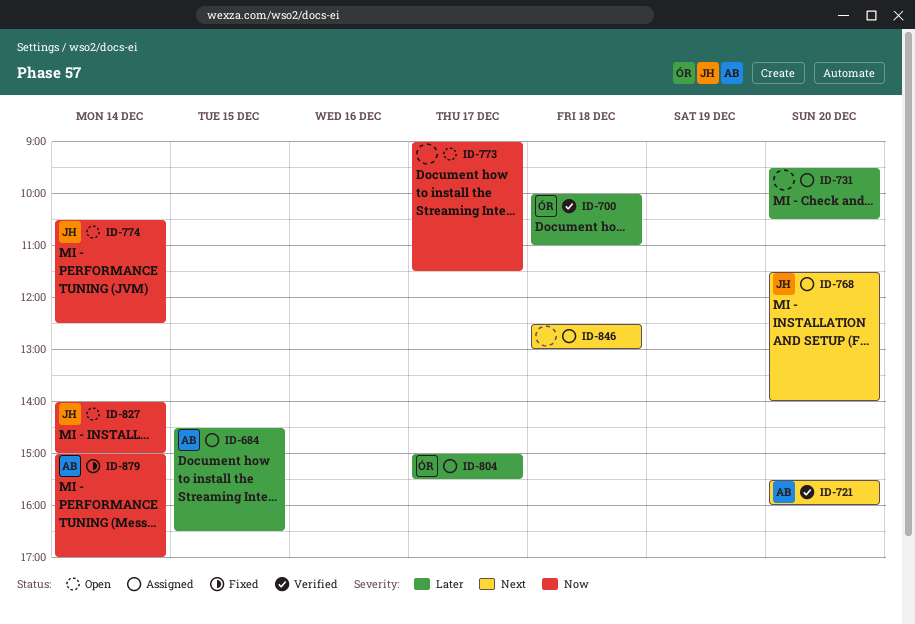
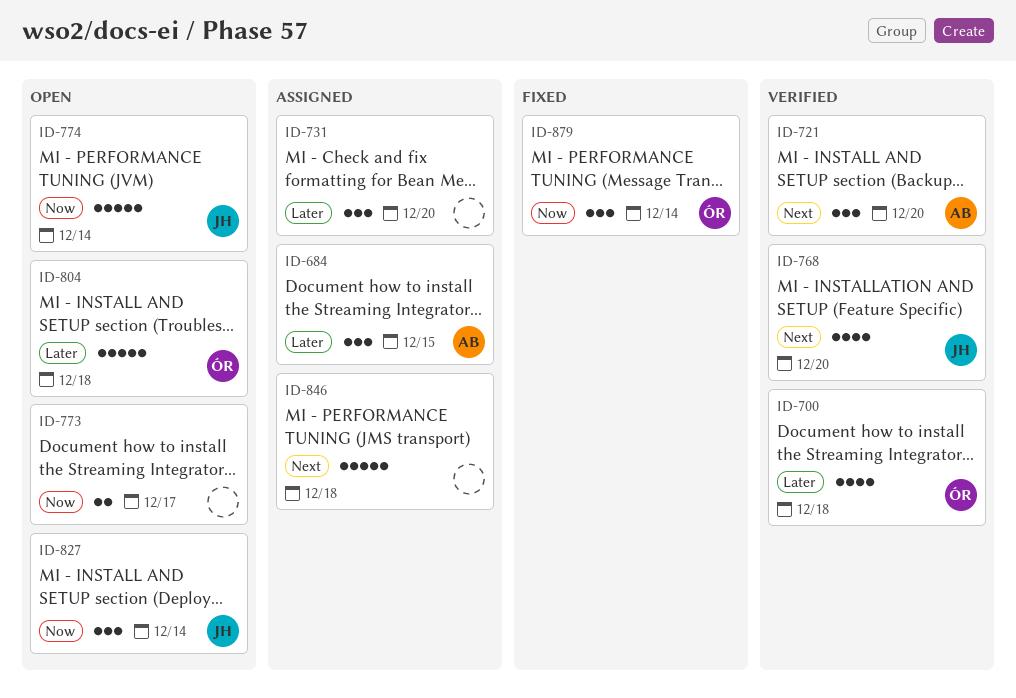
ID-768, status: Assigned -> Verified
ID-804, status: Assigned -> Open
ID-804, day: Dec 17 -> Dec 18
ID-879, owner: AB -> ÓR

